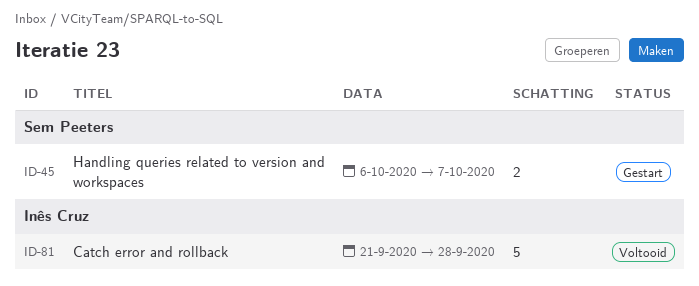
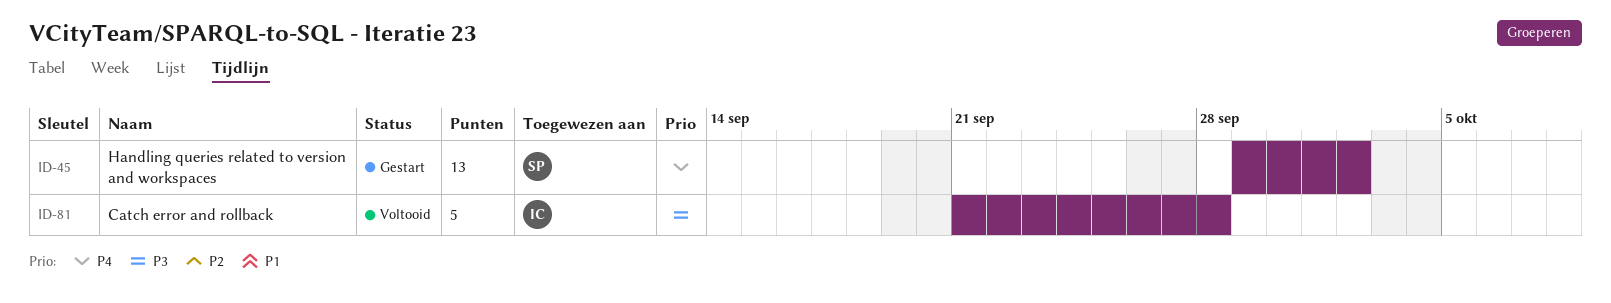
ID-45, estimate: 2 -> 13
ID-45, start: Oct 6 -> Sep 29
ID-45, due: Oct 7 -> Oct 2

